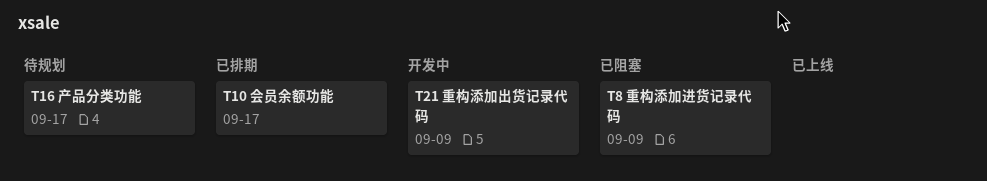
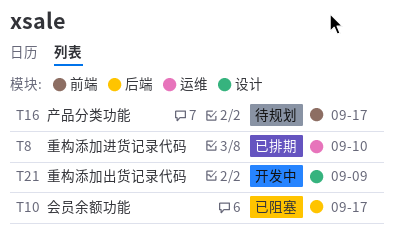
T8, status: 已阻塞 -> 已排期
T8, due: Sep 9 -> Sep 10
T10, status: 已排期 -> 已阻塞

